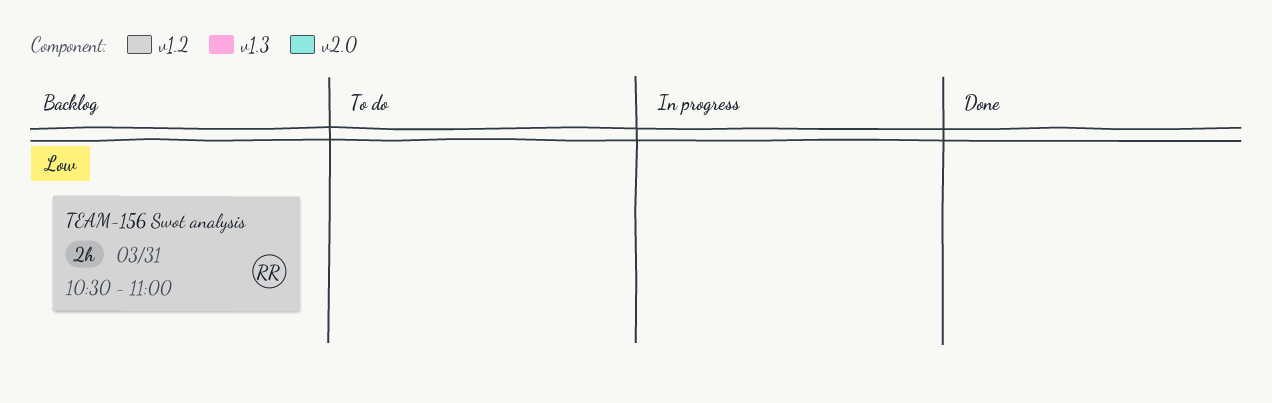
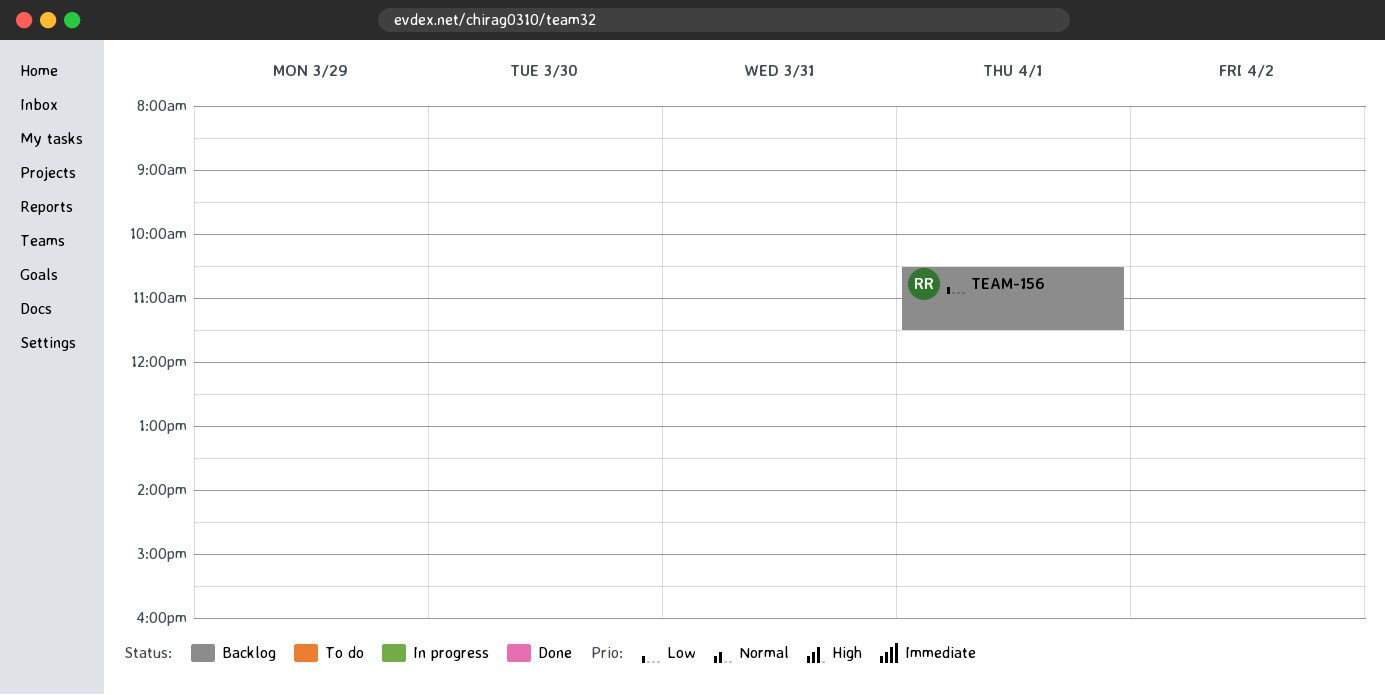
TEAM-156, day: Mar 31 -> Apr 1
TEAM-156, ends: 11:00 -> 11:30

